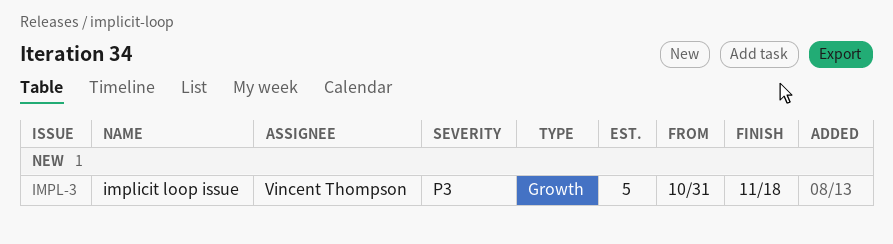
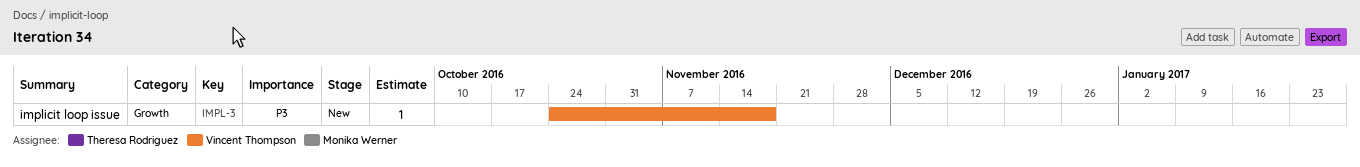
IMPL-3, estimate: 5 -> 1
IMPL-3, start: Oct 31 -> Oct 24

